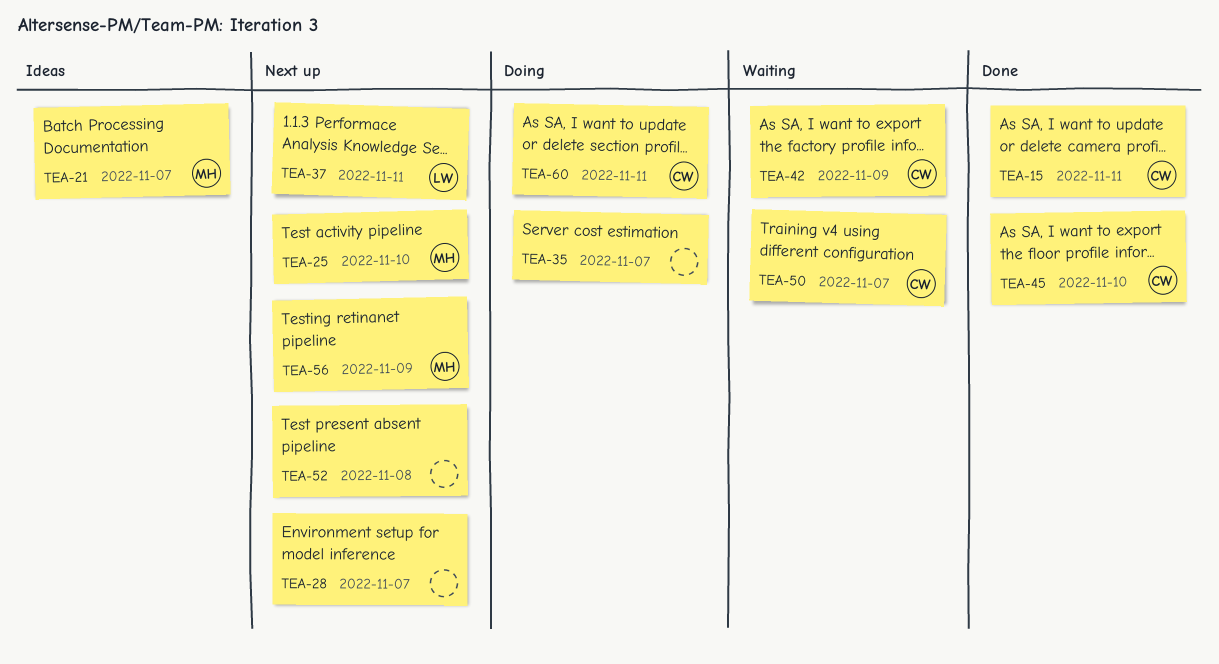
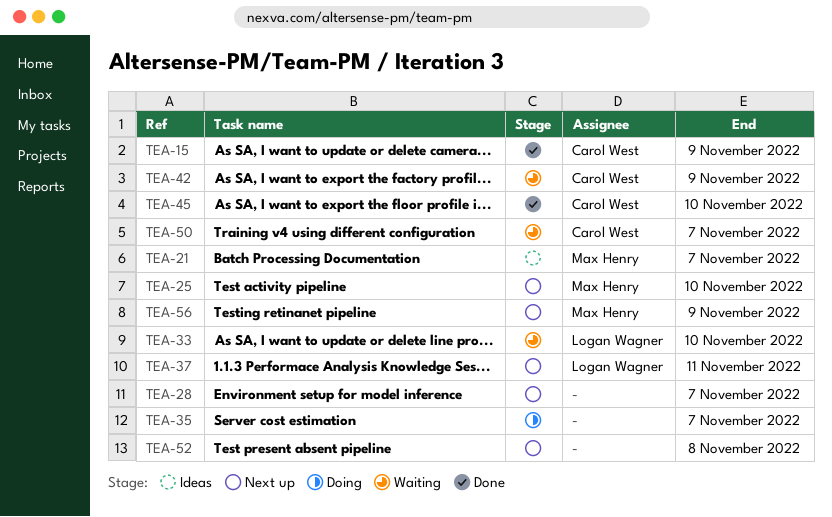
TEA-15, due: Nov 11 -> Nov 9
TEA-33: none -> present
TEA-60: present -> none

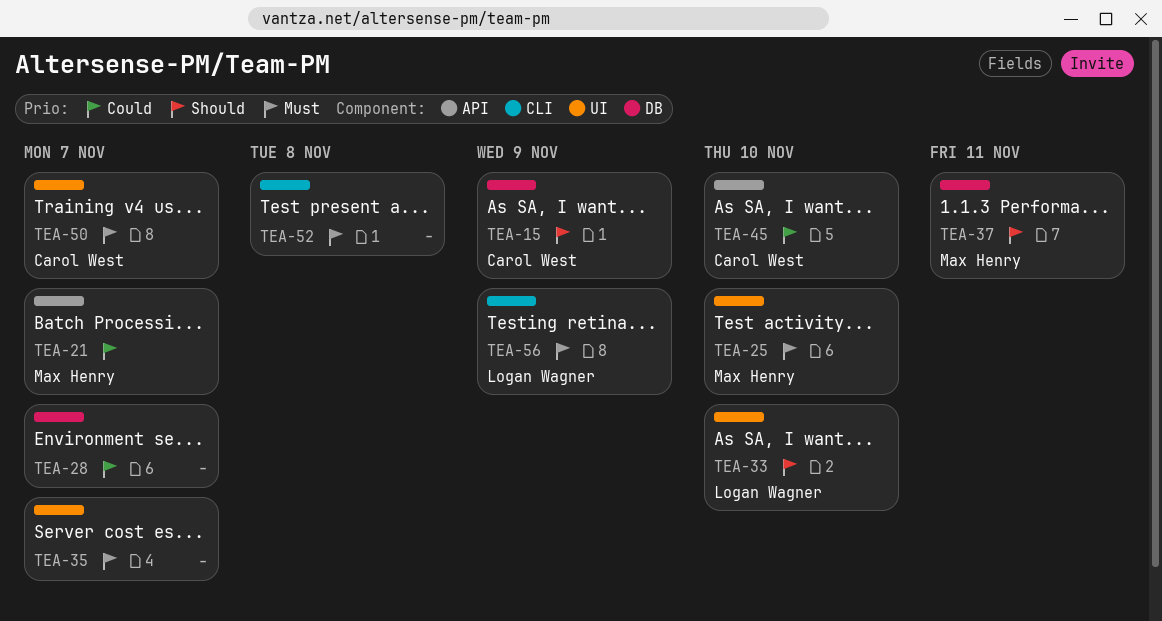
TEA-37, owner: Logan Wagner -> Max Henry
TEA-42: present -> none
TEA-56, owner: Max Henry -> Logan Wagner

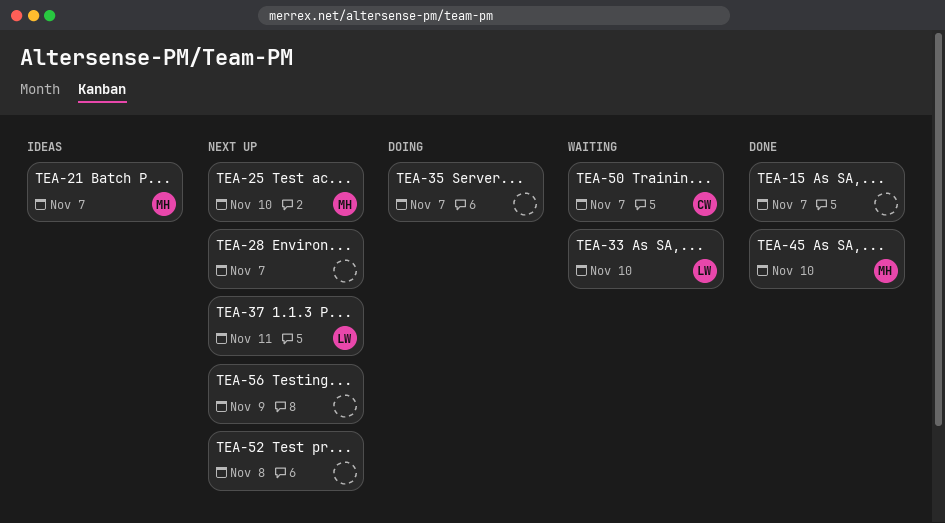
TEA-15, owner: Carol West -> none
TEA-15, due: Nov 9 -> Nov 7
TEA-37, owner: Max Henry -> Logan Wagner
TEA-45, owner: Carol West -> Max Henry
TEA-56, owner: Logan Wagner -> none

